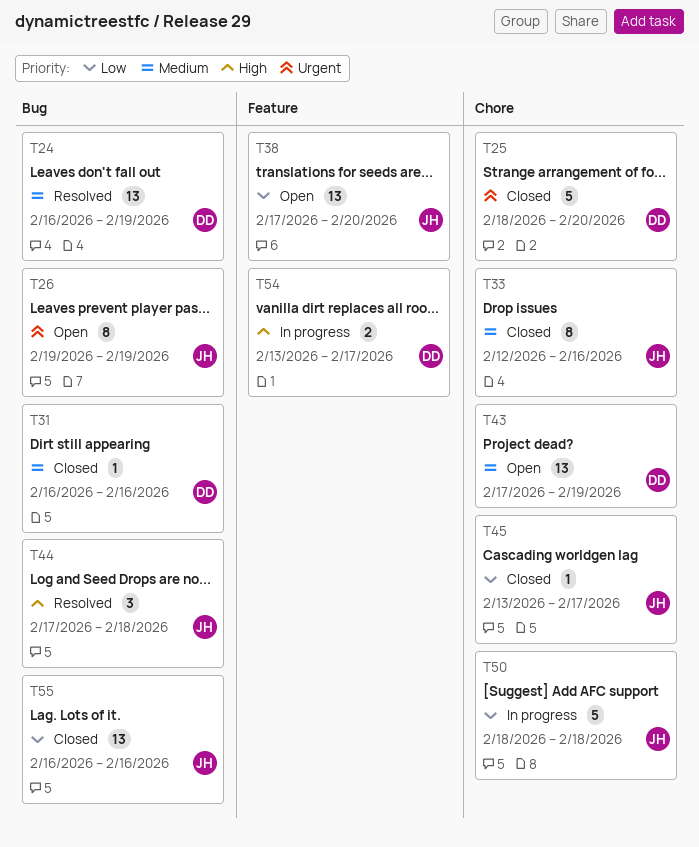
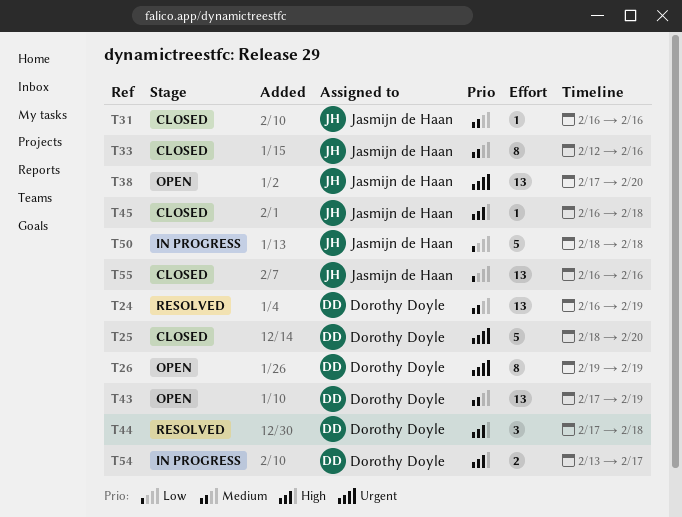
T26, owner: Jasmijn de Haan -> Dorothy Doyle
T31, owner: Dorothy Doyle -> Jasmijn de Haan
T38, priority: Low -> Urgent
T44, owner: Jasmijn de Haan -> Dorothy Doyle
T45, priority: Low -> High
T45, start: Feb 13 -> Feb 16
T45, due: Feb 17 -> Feb 18

